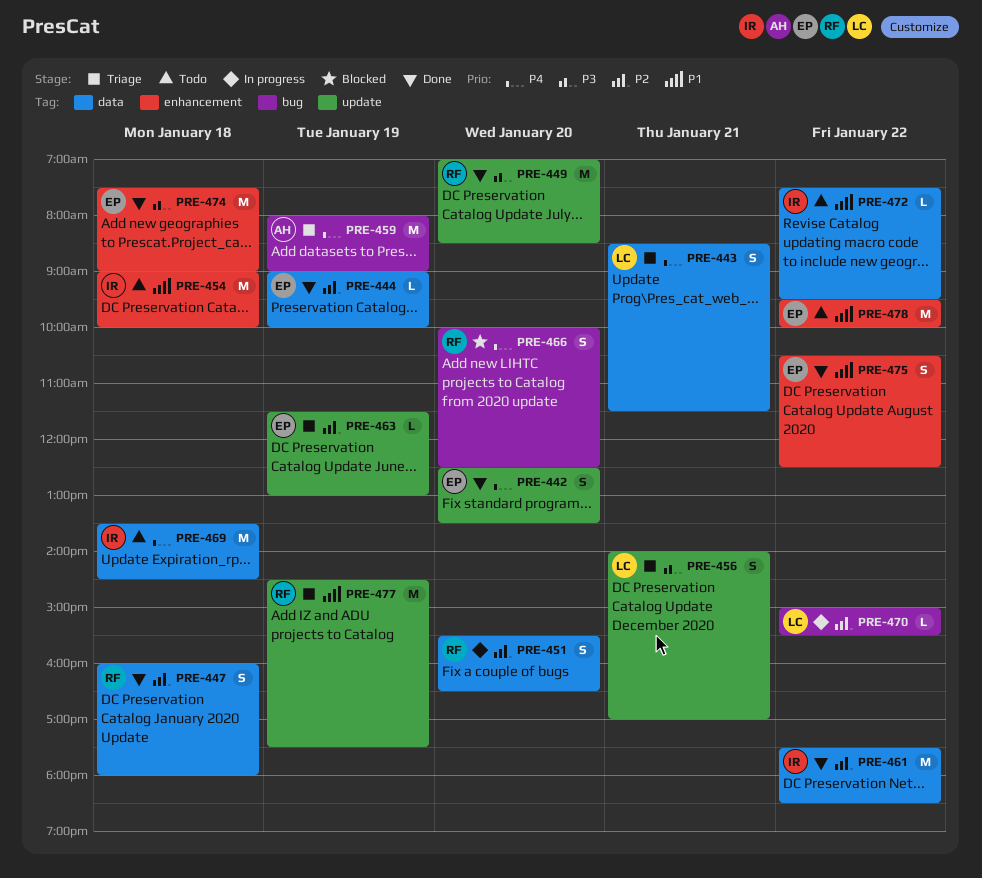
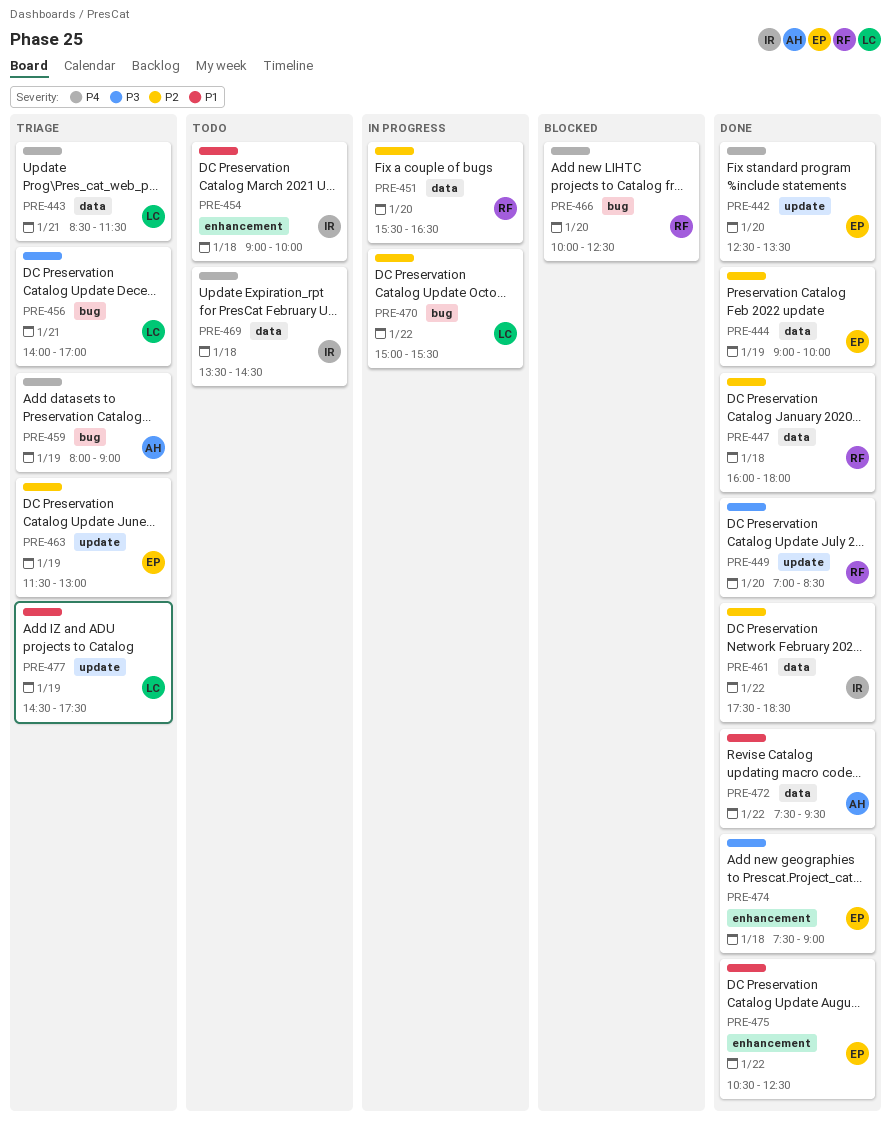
PRE-456, label: update -> bug
PRE-472, status: Todo -> Done
PRE-472, owner: IR -> AH
PRE-477, owner: RF -> LC
PRE-478: present -> none

